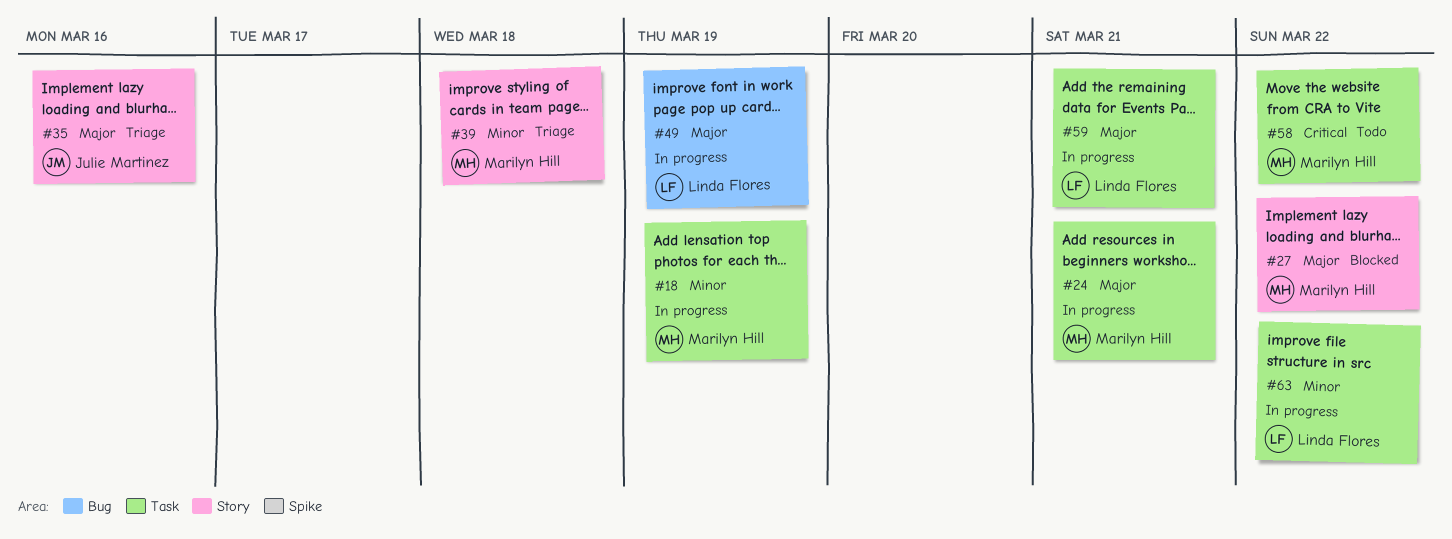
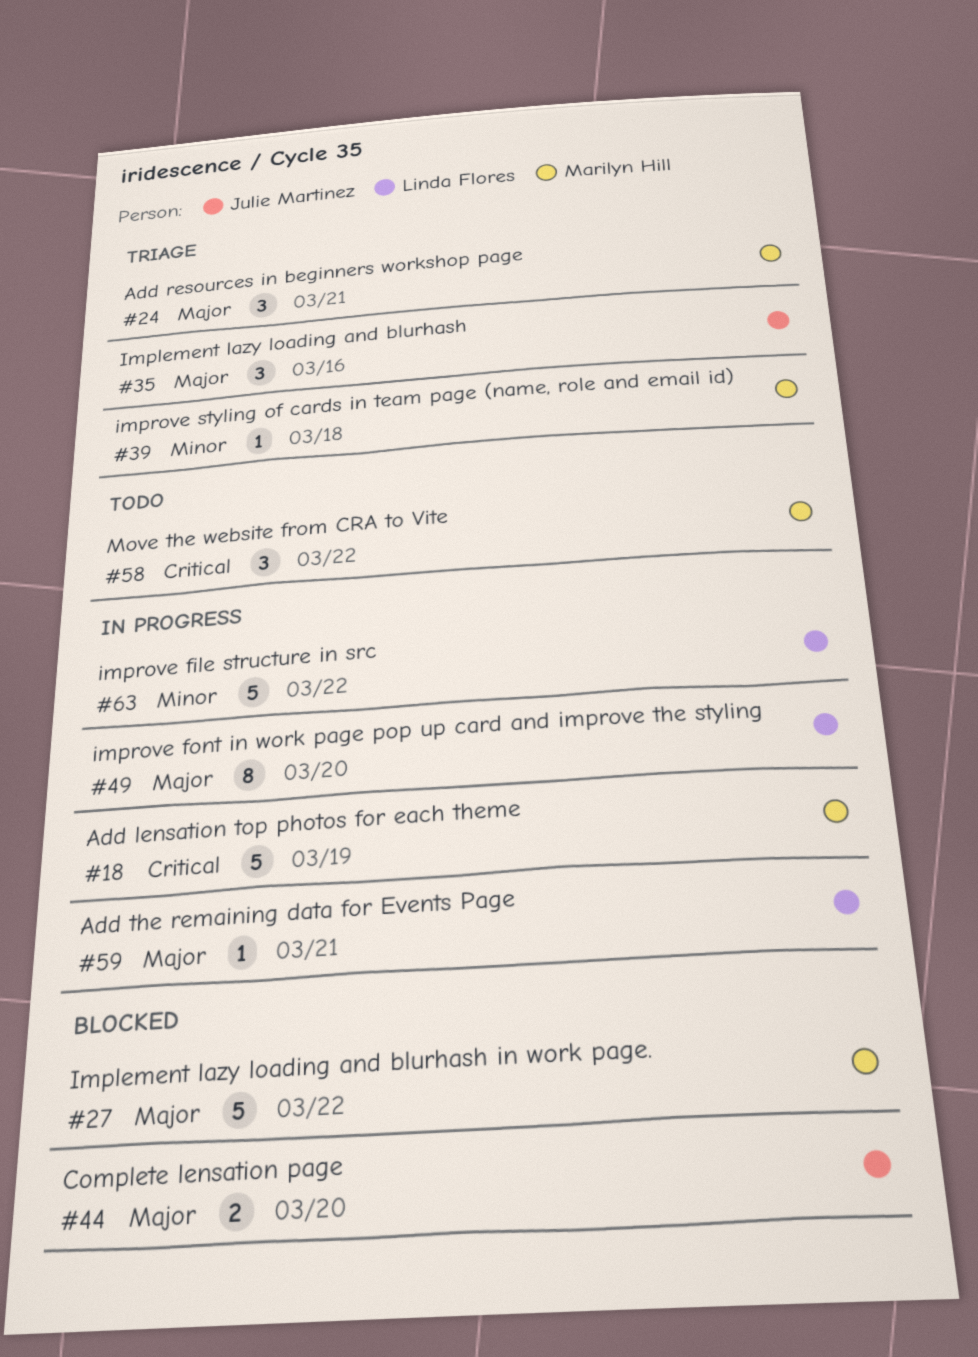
#18, priority: Minor -> Critical
#24, status: In progress -> Triage
#44: none -> present
#49, due: Mar 19 -> Mar 20

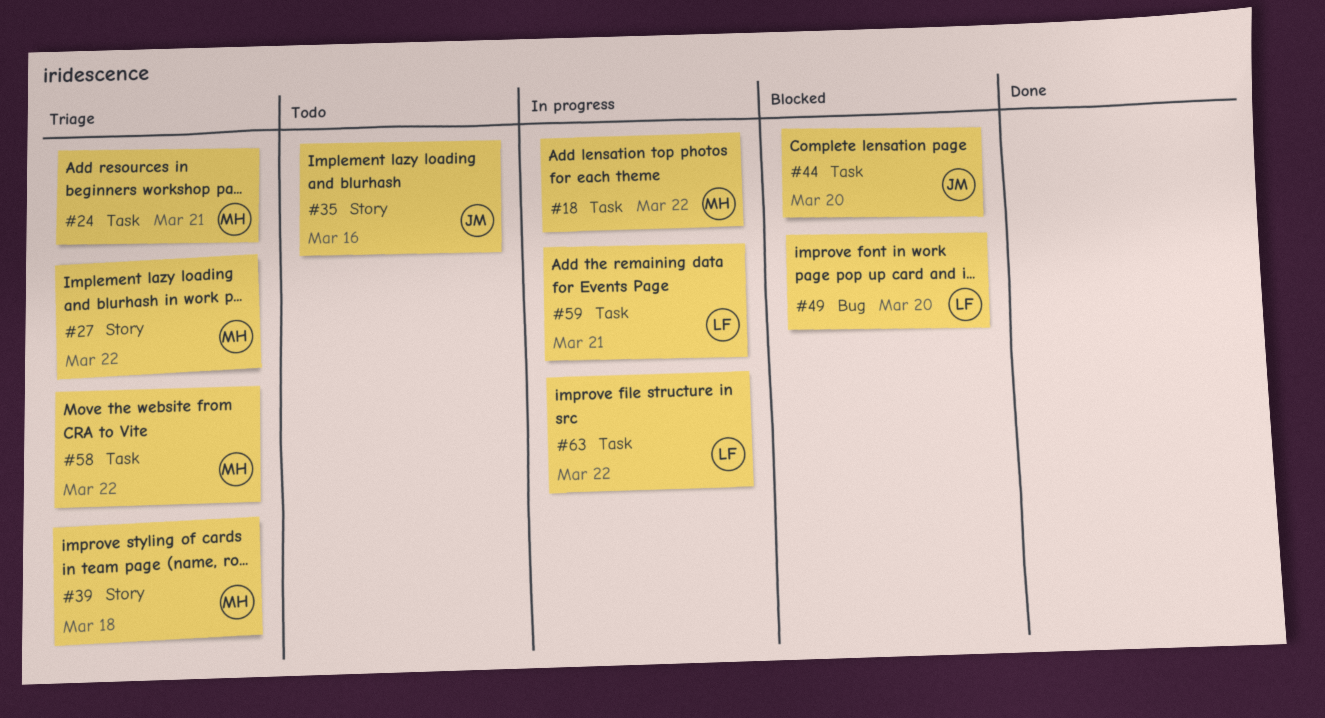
#18, due: Mar 19 -> Mar 22
#27, status: Blocked -> Triage
#35, status: Triage -> Todo
#49, status: In progress -> Blocked
#58, status: Todo -> Triage

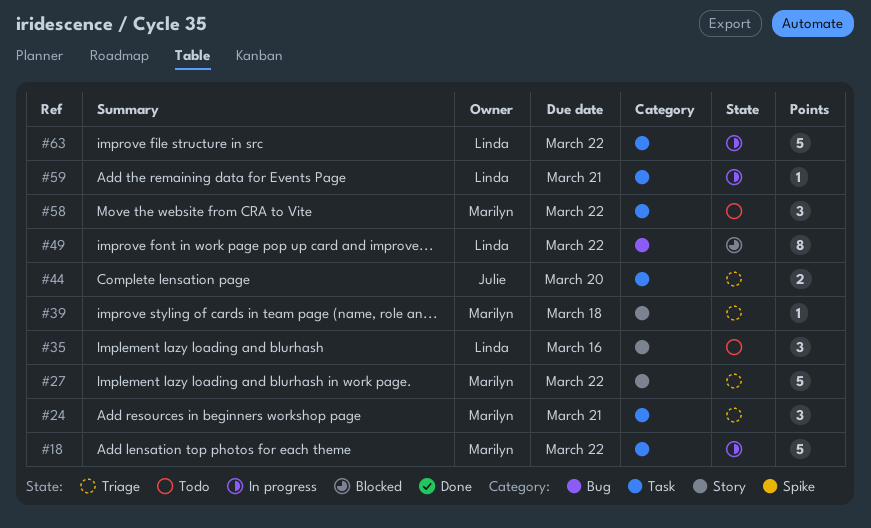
#35, owner: Julie -> Linda
#44, status: Blocked -> Triage
#49, due: Mar 20 -> Mar 22
#58, status: Triage -> Todo

